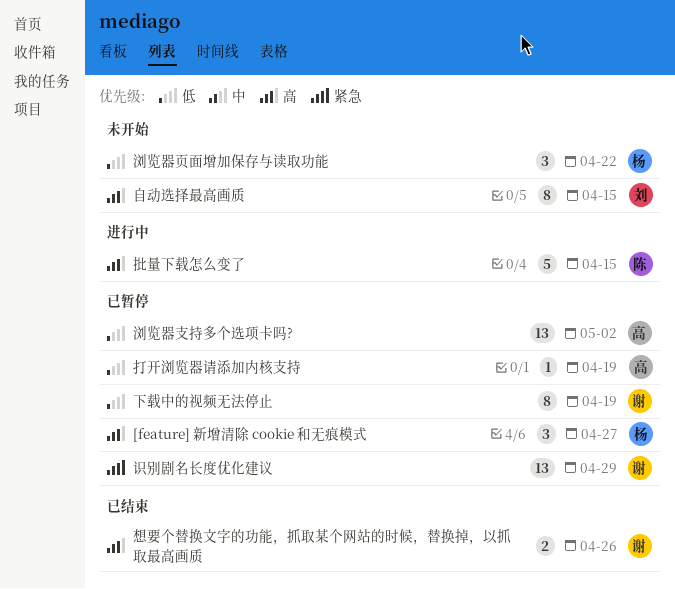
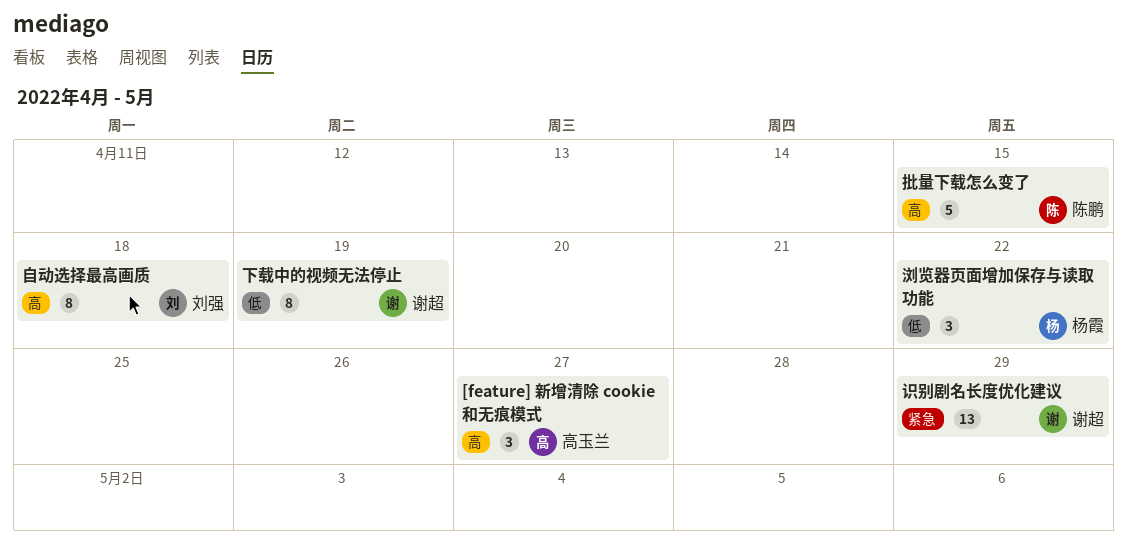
[feature] 新增清除 cookie 和无痕模式, owner: 杨霞 -> 高玉兰
想要个替换文字的功能，抓取某个网站的时候，替换掉，以抓取最高画质: present -> none
打开浏览器请添加内核支持: present -> none
浏览器支持多个选项卡吗?: present -> none
自动选择最高画质, due: Apr 15 -> Apr 18

